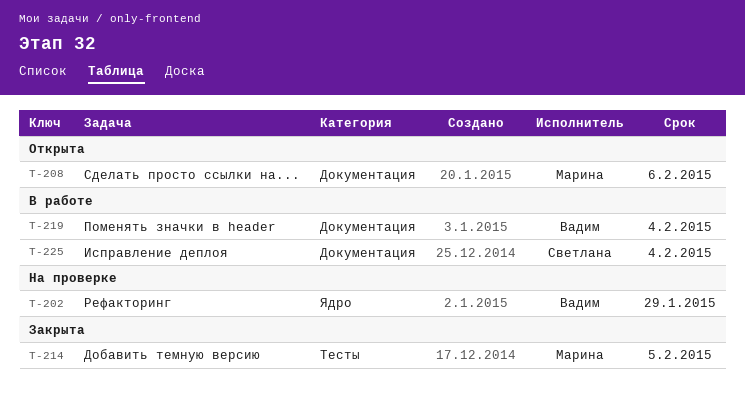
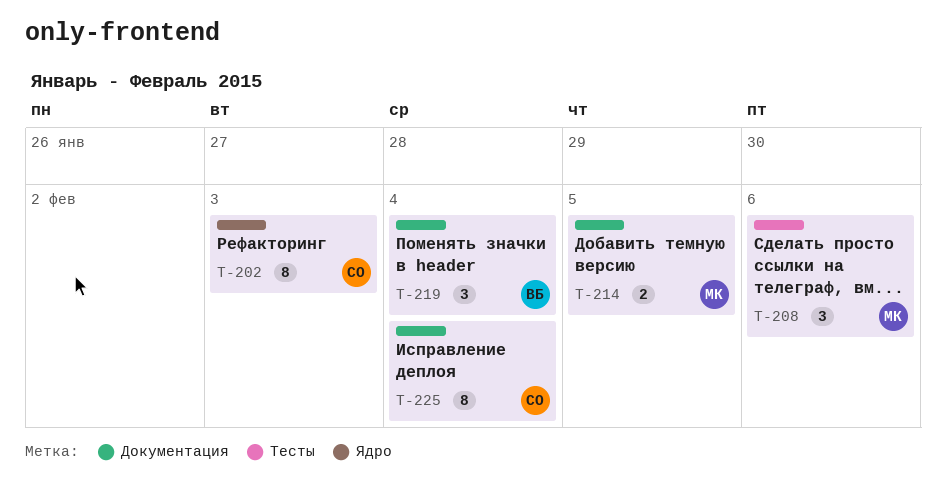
T-202, owner: Вадим -> Светлана
T-202, due: Jan 29 -> Feb 3
T-208, label: Документация -> Тесты
T-214, label: Тесты -> Документация

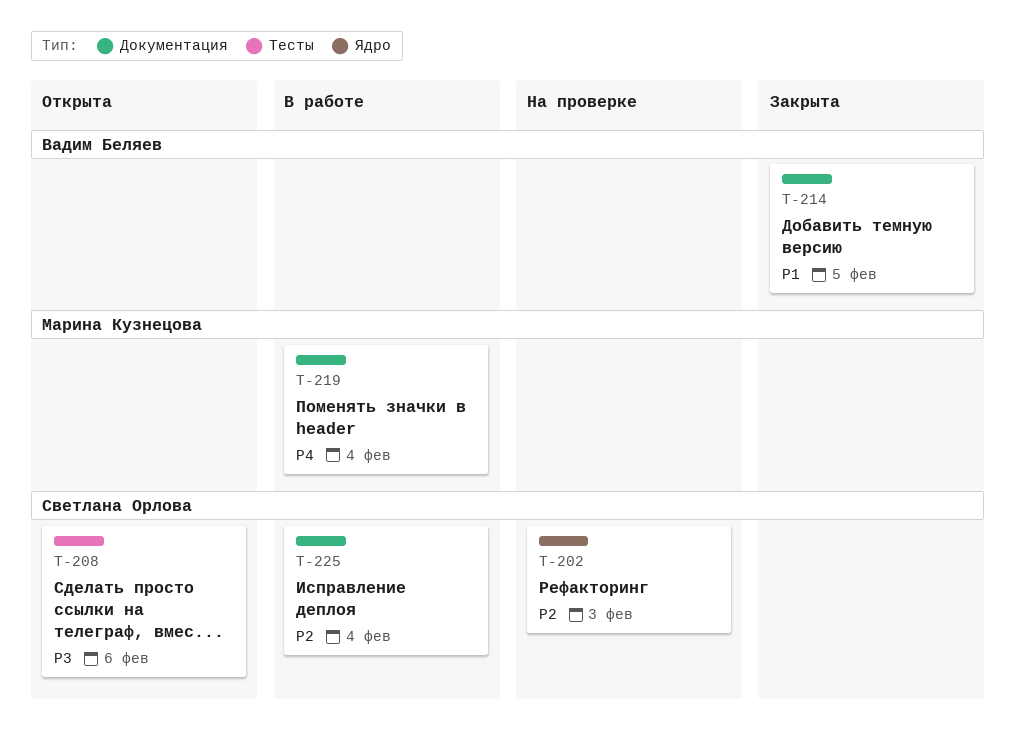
T-208, owner: Марина Кузнецова -> Светлана Орлова
T-214, owner: Марина Кузнецова -> Вадим Беляев
T-219, owner: Вадим Беляев -> Марина Кузнецова

